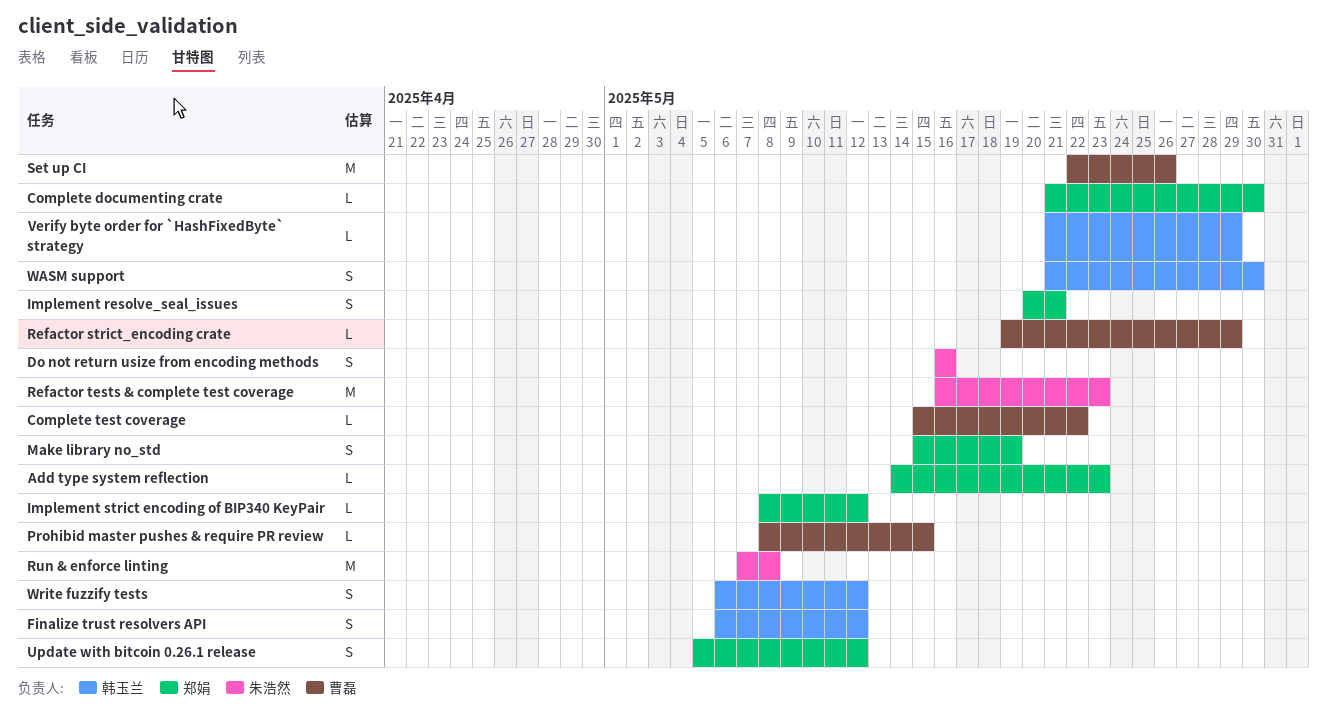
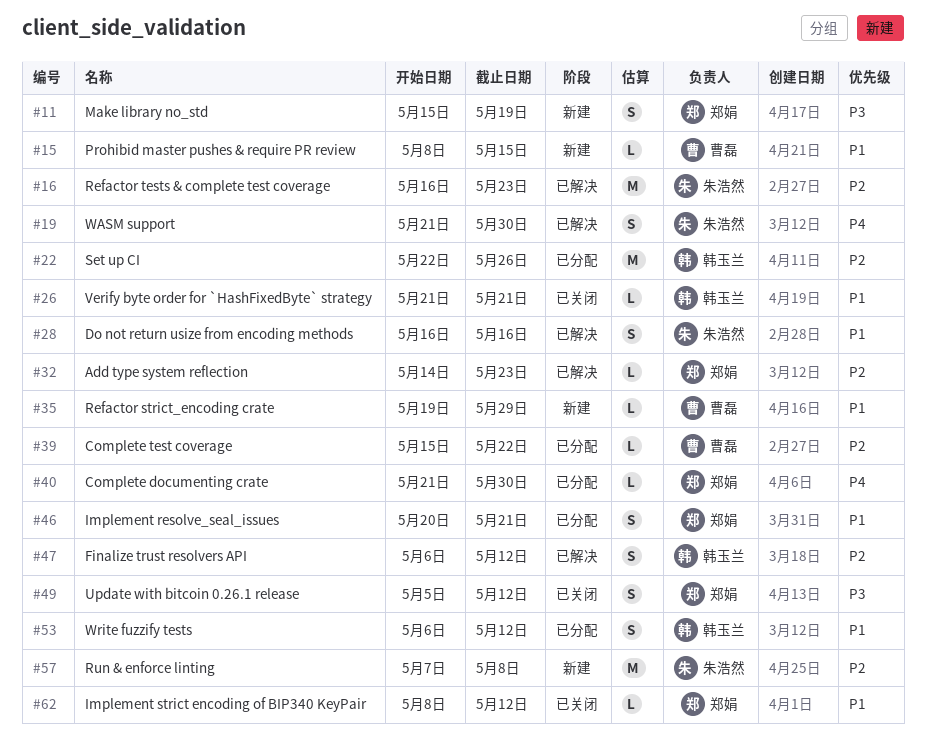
Set up CI, owner: 曹磊 -> 韩玉兰
Verify byte order for `HashFixedByte` strategy, due: May 29 -> May 21
WASM support, owner: 韩玉兰 -> 朱浩然

